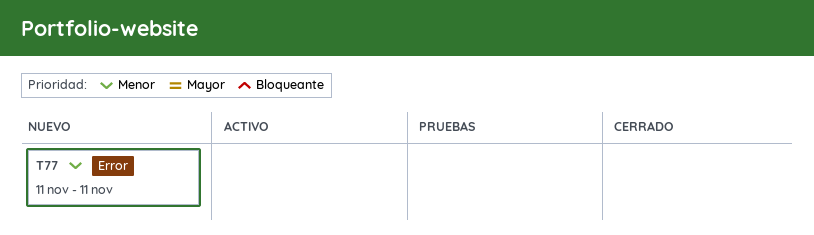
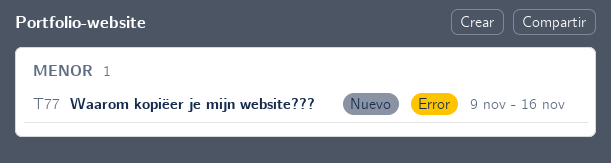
T77, start: Nov 11 -> Nov 9
T77, due: Nov 11 -> Nov 16

